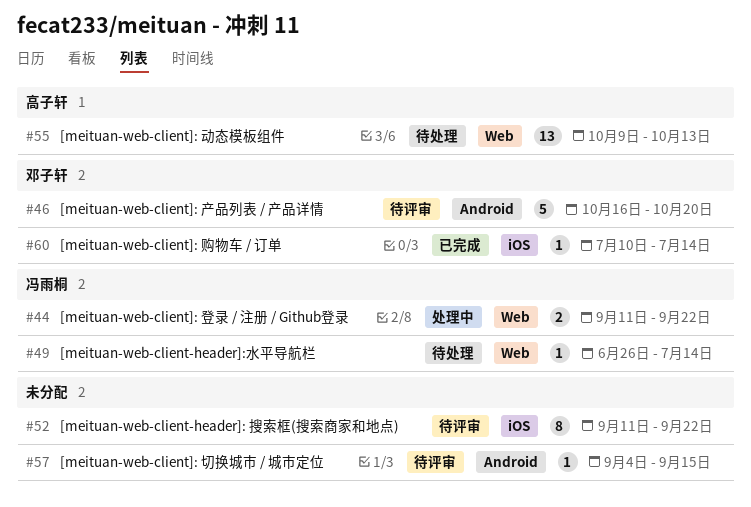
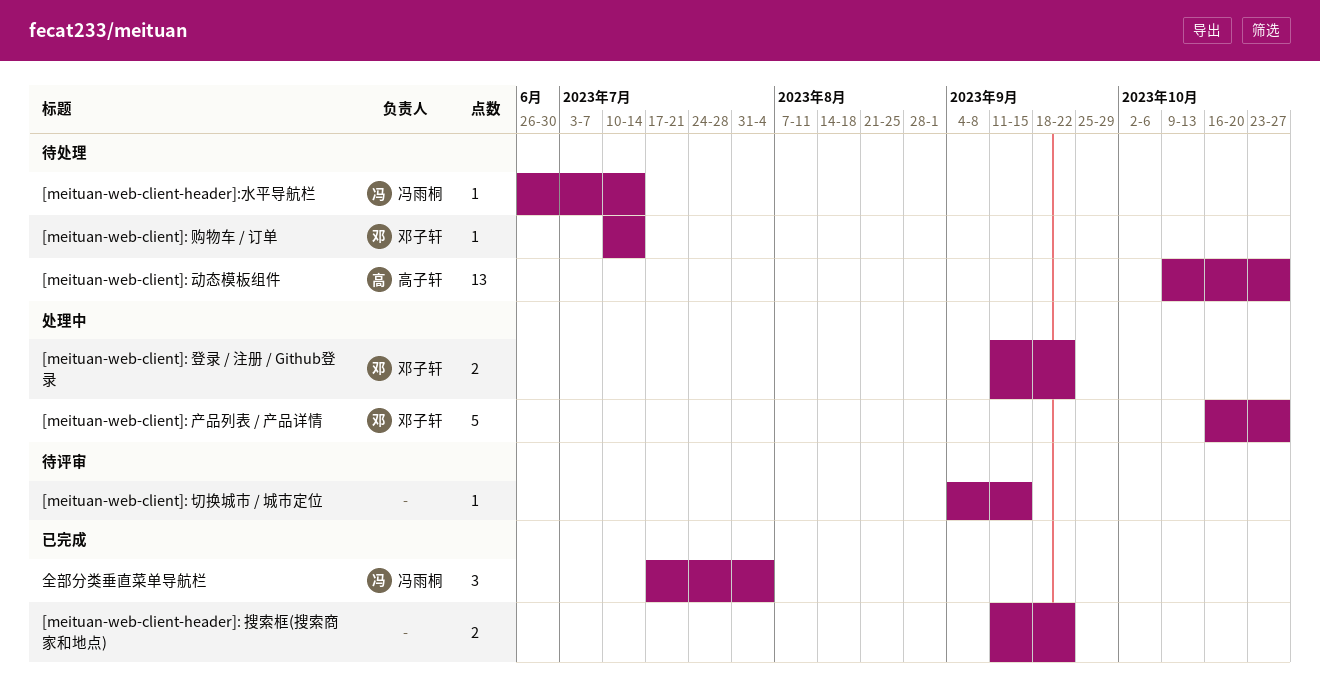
[meituan-web-client-header]: 搜索框(搜索商家和地点), status: 待评审 -> 已完成
[meituan-web-client-header]: 搜索框(搜索商家和地点), estimate: 8 -> 2
[meituan-web-client]: 产品列表 / 产品详情, status: 待评审 -> 处理中
[meituan-web-client]: 产品列表 / 产品详情, due: Oct 20 -> Oct 27
[meituan-web-client]: 动态模板组件, due: Oct 13 -> Oct 27
[meituan-web-client]: 登录 / 注册 / Github登录, owner: 冯雨桐 -> 邓子轩
[meituan-web-client]: 购物车 / 订单, status: 已完成 -> 待处理
全部分类垂直菜单导航栏: none -> present

